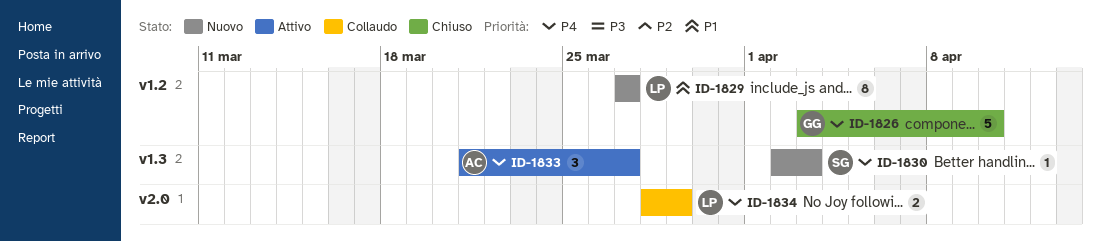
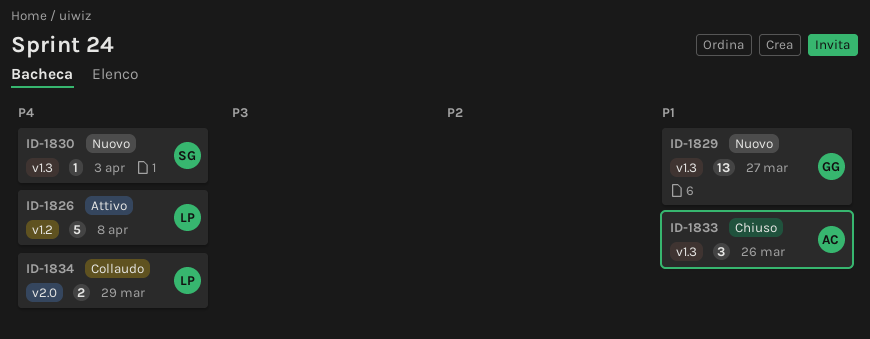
ID-1826, status: Chiuso -> Attivo
ID-1826, owner: GG -> LP
ID-1826, due: Apr 10 -> Apr 8
ID-1829, owner: LP -> GG
ID-1829, label: v1.2 -> v1.3
ID-1829, estimate: 8 -> 13
ID-1833, status: Attivo -> Chiuso
ID-1833, priority: P4 -> P1
ID-1833, due: Mar 27 -> Mar 26

